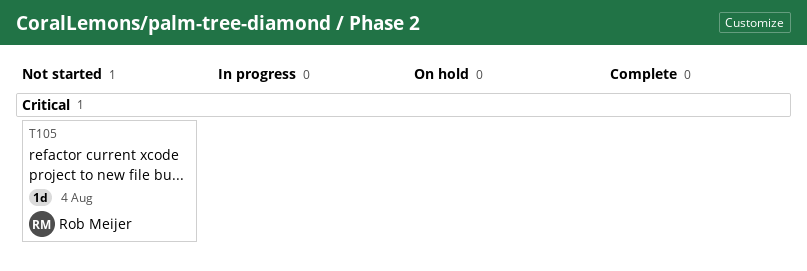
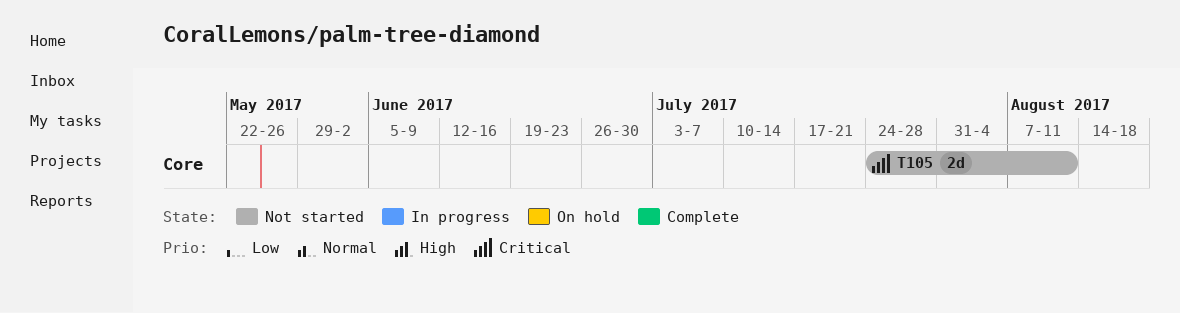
T105, estimate: 1d -> 2d
T105, due: Aug 4 -> Aug 11

